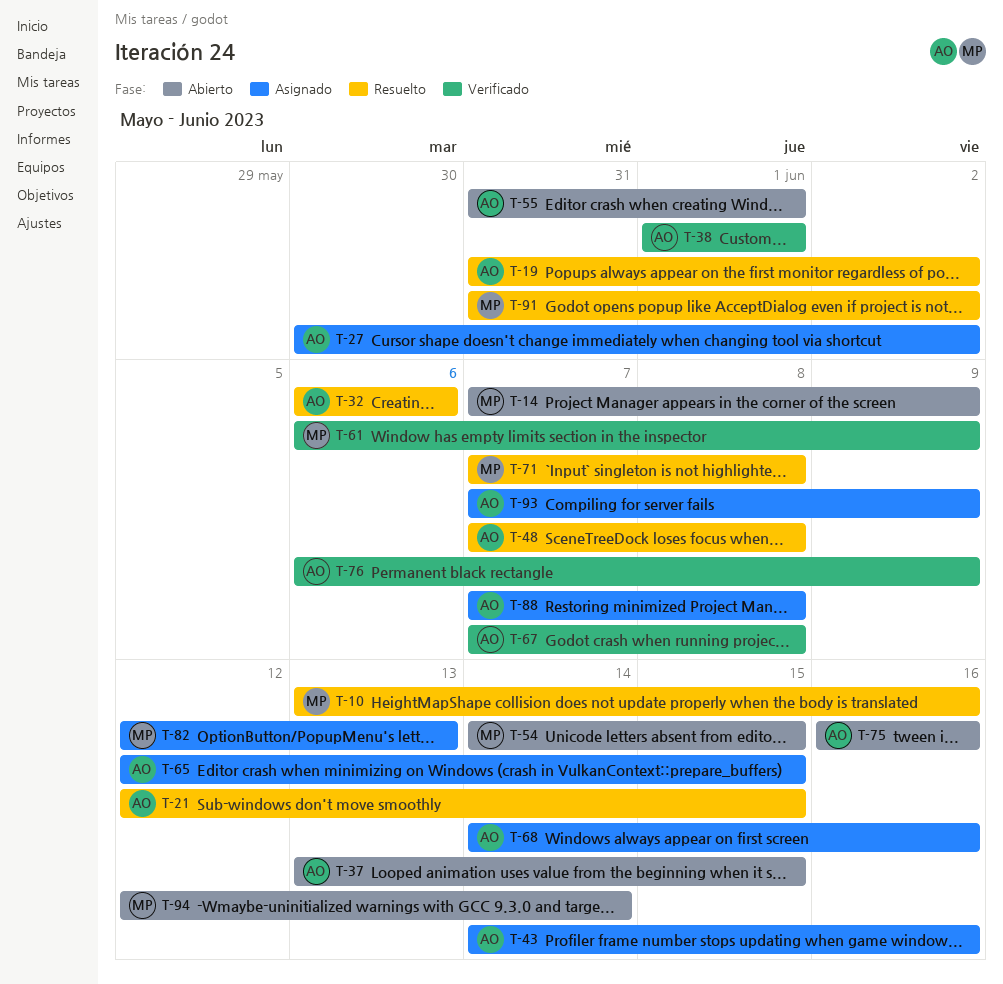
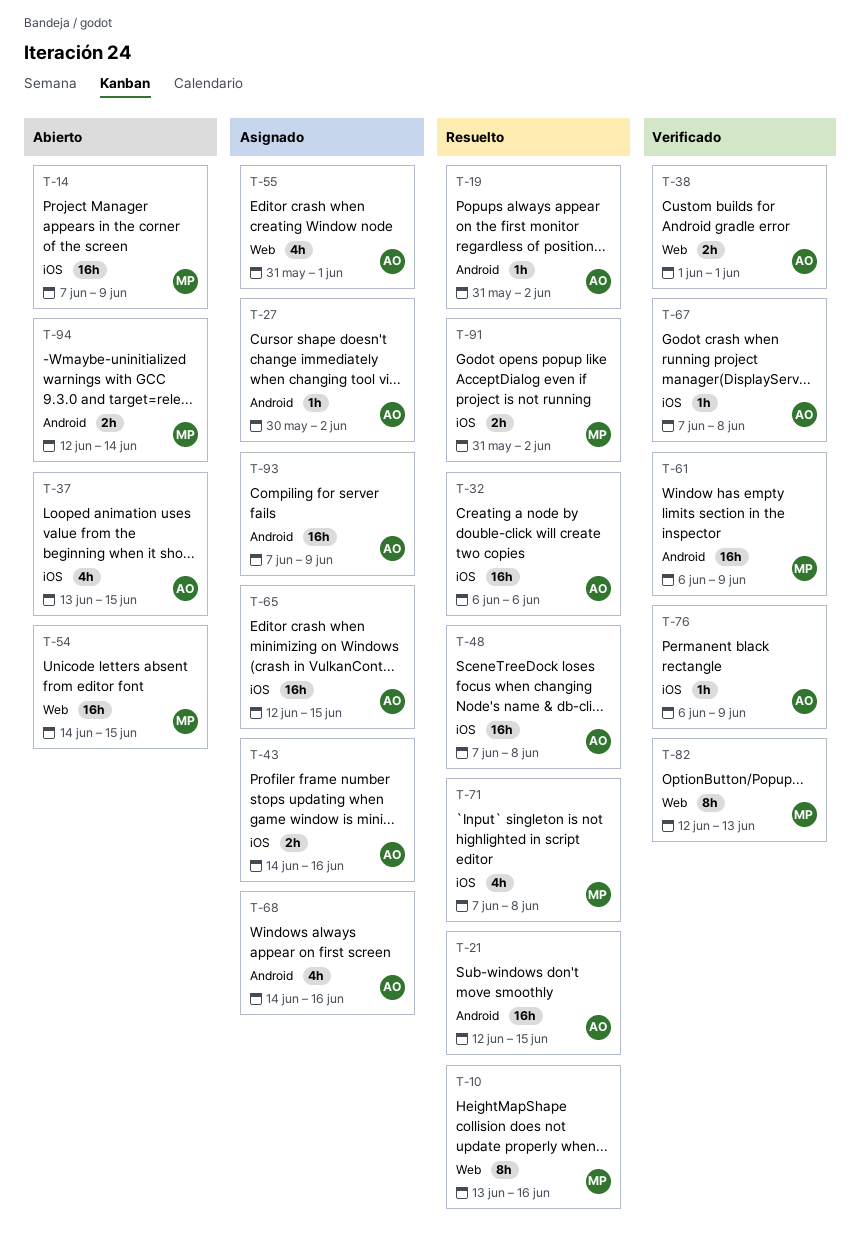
T-55, status: Abierto -> Asignado
T-75: present -> none
T-82, status: Asignado -> Verificado
T-88: present -> none

